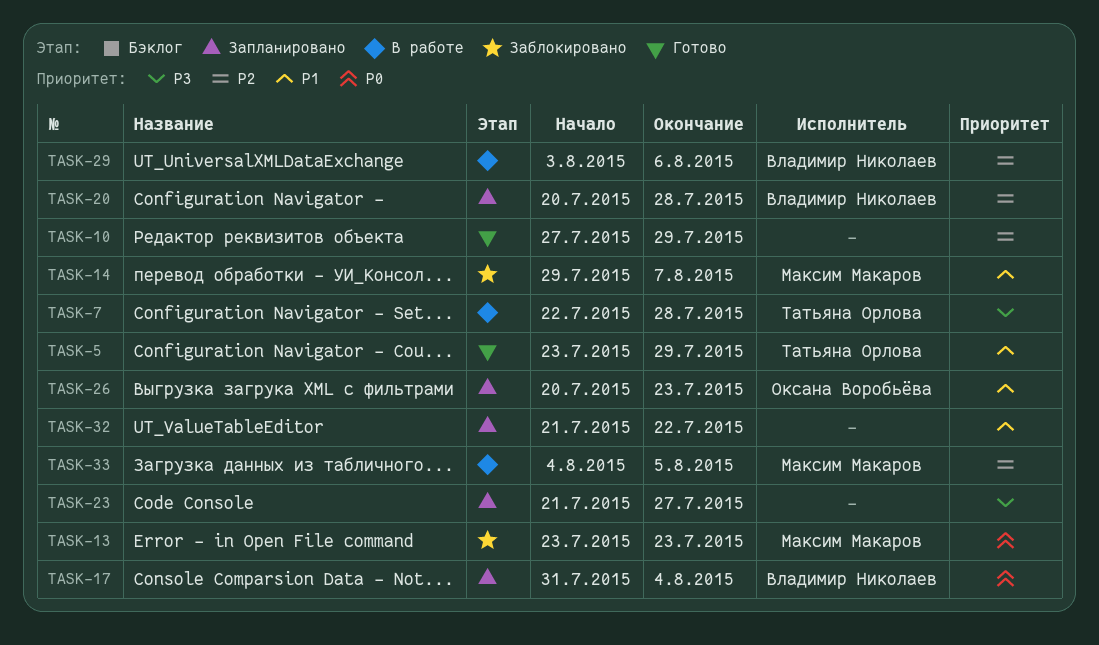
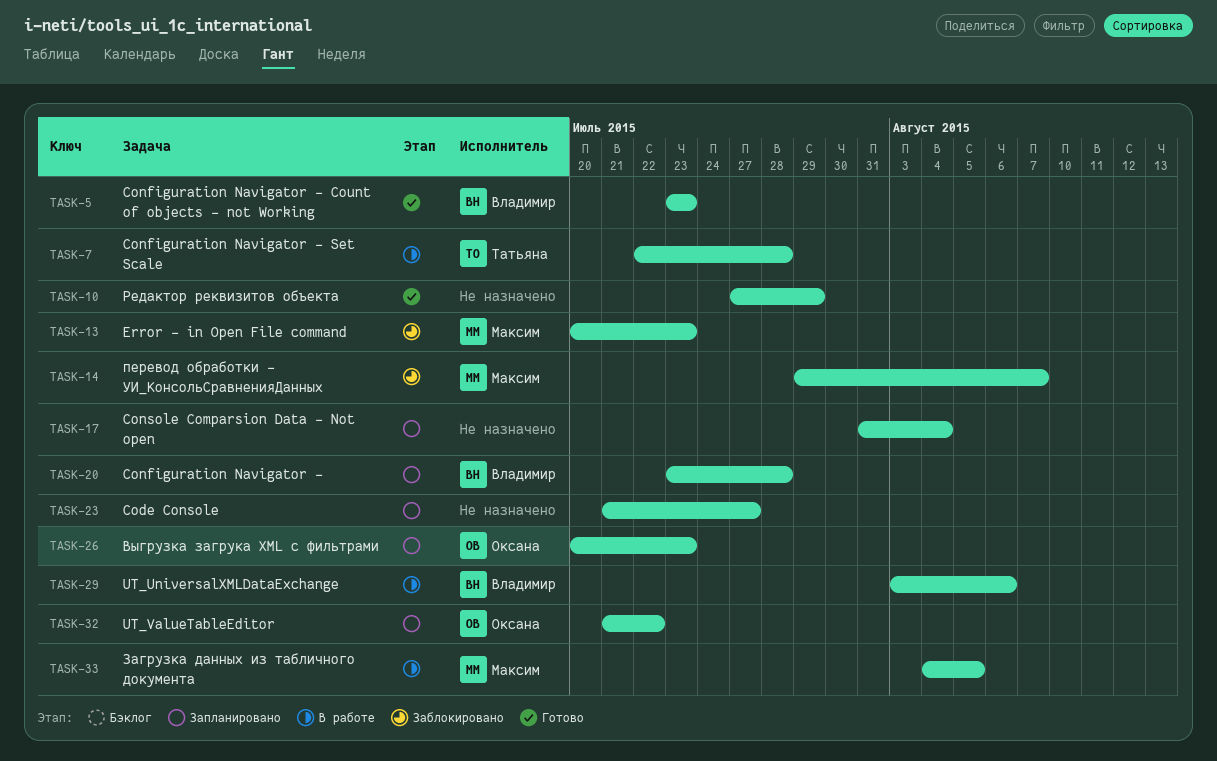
TASK-5, owner: Татьяна Орлова -> Владимир Николаев
TASK-5, due: Jul 29 -> Jul 23
TASK-13, start: Jul 23 -> Jul 20
TASK-17, owner: Владимир Николаев -> none
TASK-20, start: Jul 20 -> Jul 23
TASK-32, owner: none -> Оксана Воробьёва

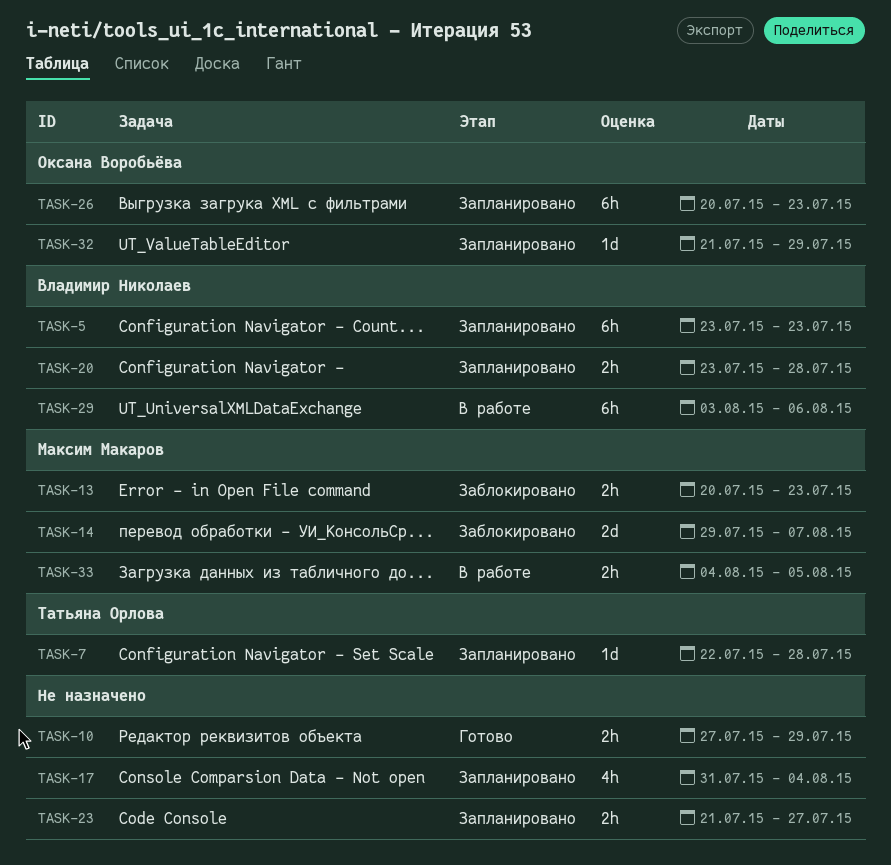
TASK-5, status: Готово -> Запланировано
TASK-7, status: В работе -> Запланировано
TASK-32, due: Jul 22 -> Jul 29

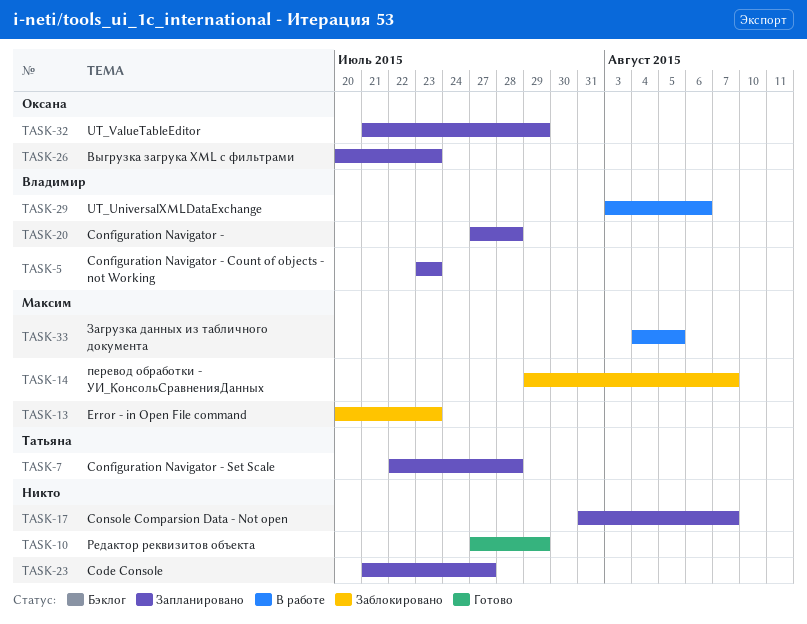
TASK-17, due: Aug 4 -> Aug 7
TASK-20, start: Jul 23 -> Jul 27

